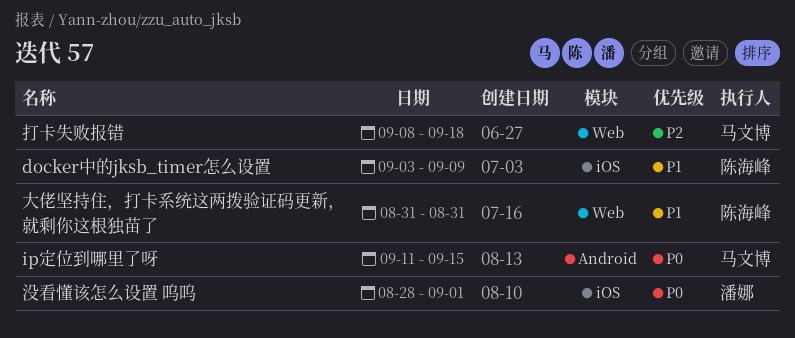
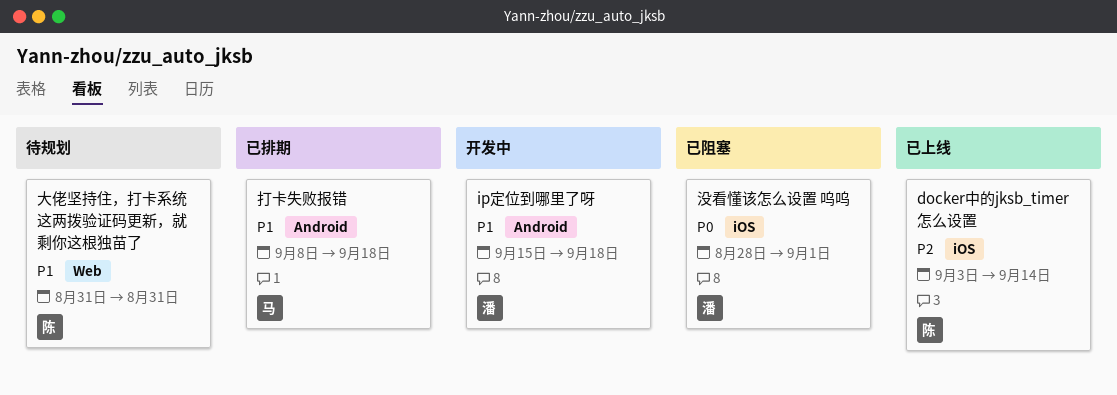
docker中的jksb_timer怎么设置, priority: P1 -> P2
docker中的jksb_timer怎么设置, due: Sep 9 -> Sep 14
ip定位到哪里了呀, owner: 马文博 -> 潘娜
ip定位到哪里了呀, priority: P0 -> P1
ip定位到哪里了呀, start: Sep 11 -> Sep 15
ip定位到哪里了呀, due: Sep 15 -> Sep 18
打卡失败报错, priority: P2 -> P1
打卡失败报错, label: Web -> Android

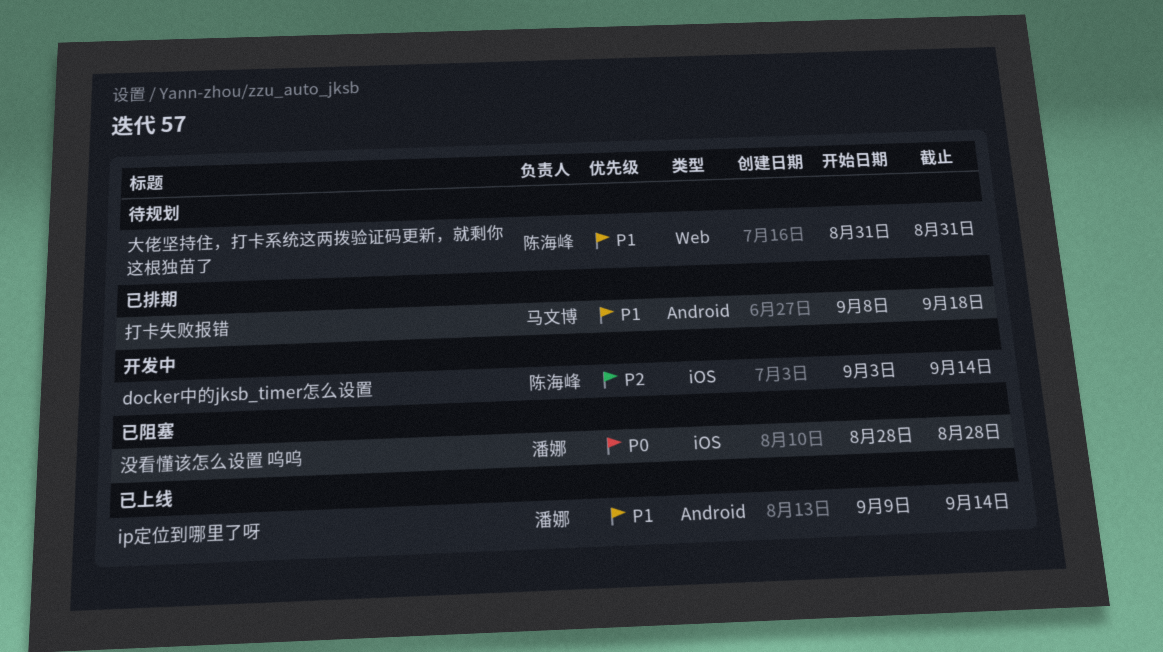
docker中的jksb_timer怎么设置, status: 已上线 -> 开发中
ip定位到哪里了呀, status: 开发中 -> 已上线
ip定位到哪里了呀, start: Sep 15 -> Sep 9
ip定位到哪里了呀, due: Sep 18 -> Sep 14
没看懂该怎么设置 呜呜, due: Sep 1 -> Aug 28

